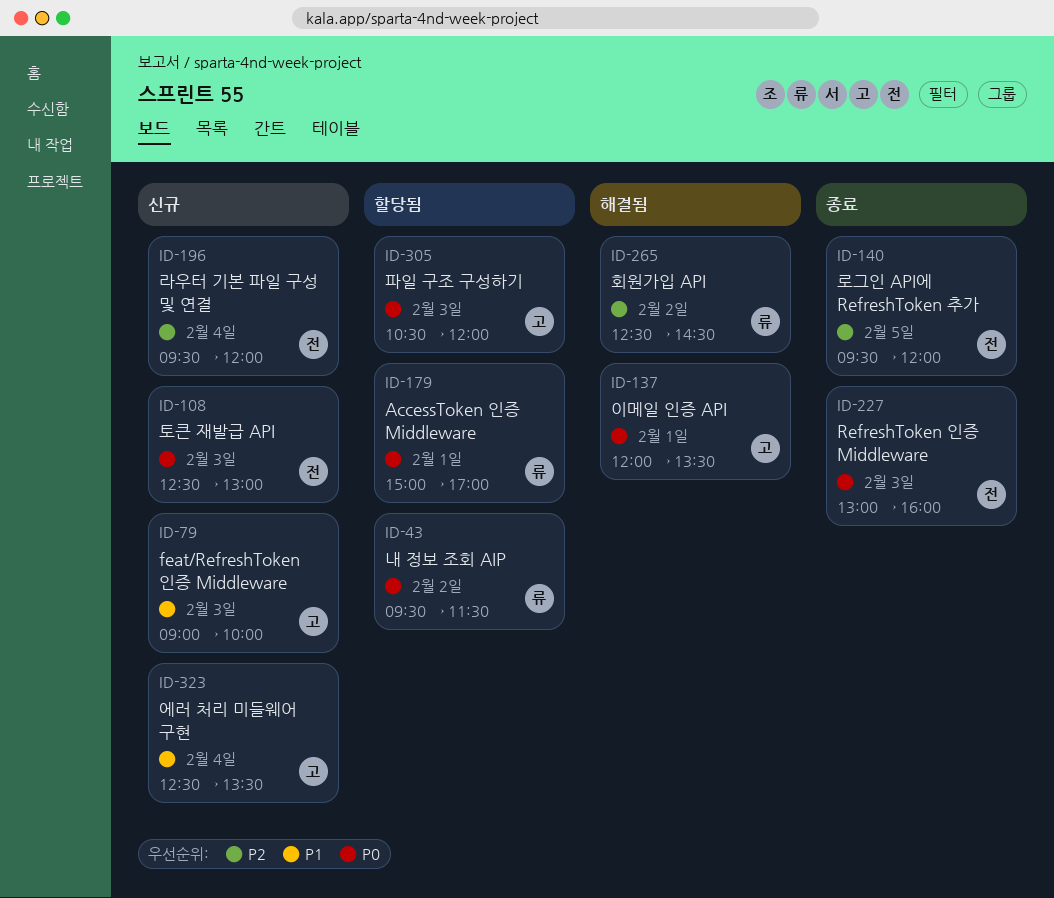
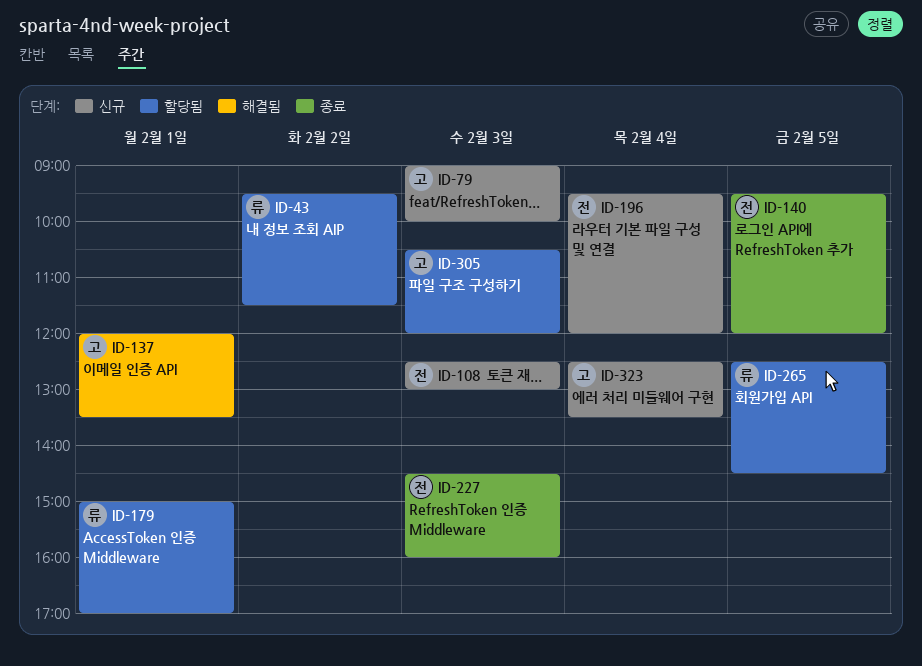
ID-227, begins: 13:00 -> 14:30
ID-265, status: 해결됨 -> 할당됨
ID-265, day: Feb 2 -> Feb 5

